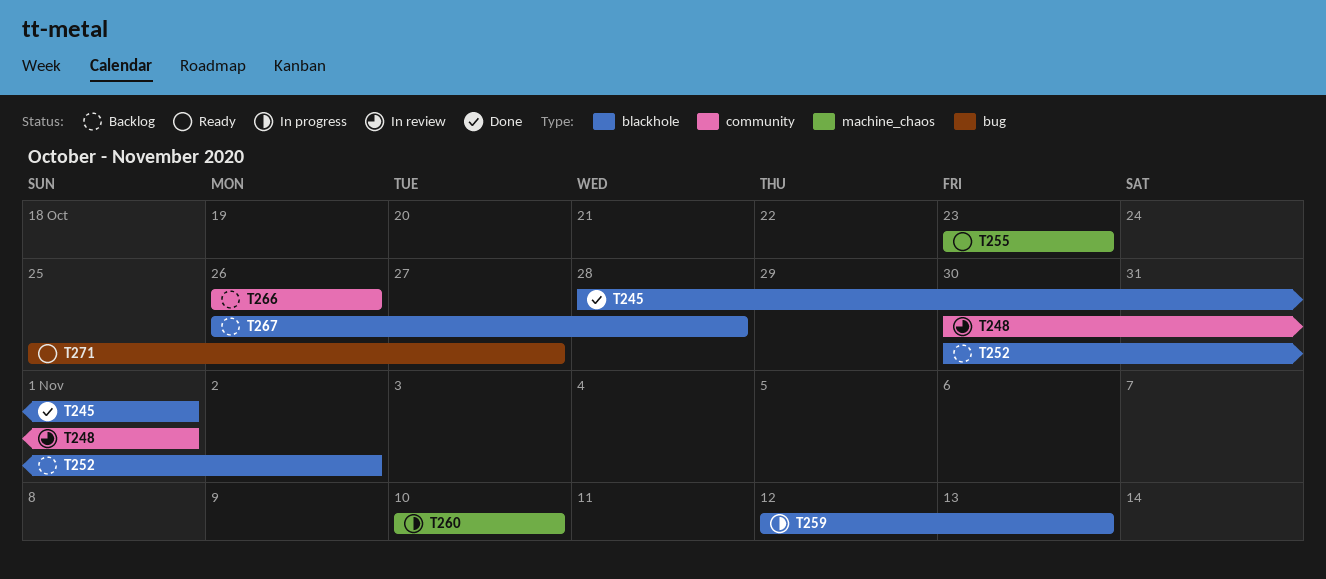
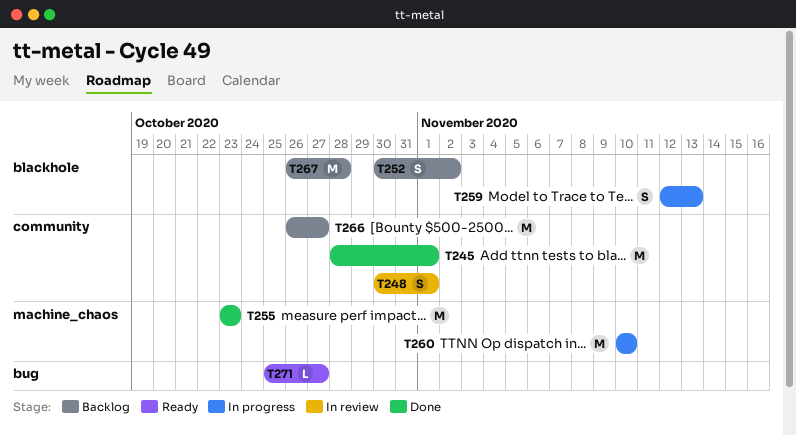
T245, label: blackhole -> community
T255, status: Ready -> Done
T266, due: Oct 26 -> Oct 27

